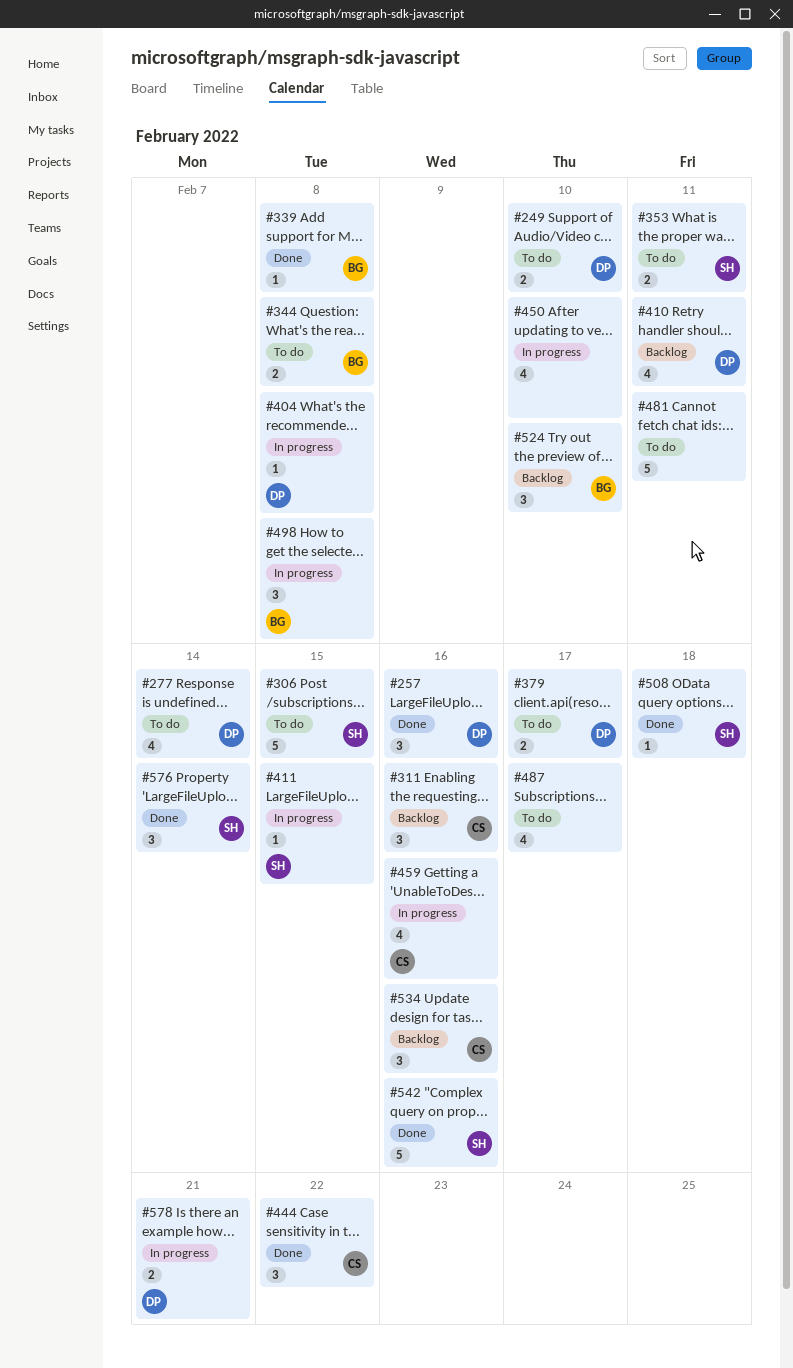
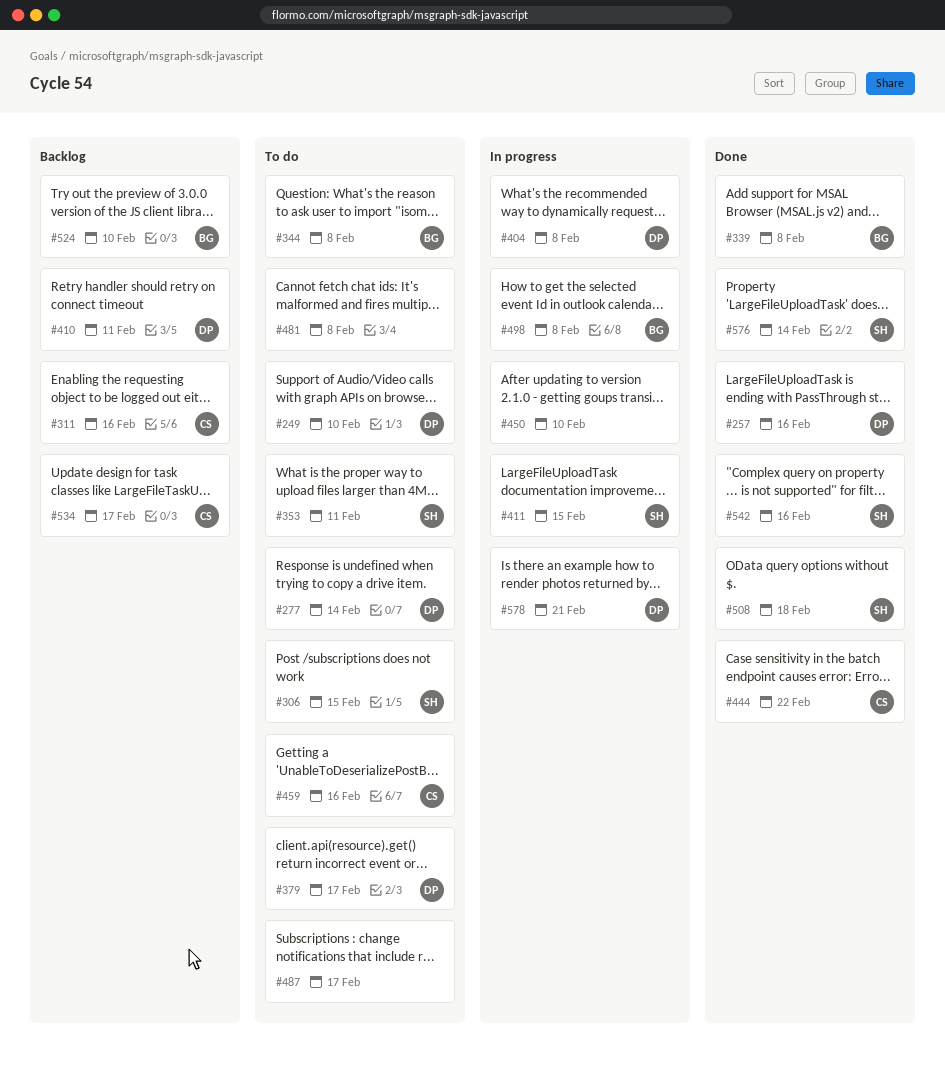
#459, status: In progress -> To do
#481, due: Feb 11 -> Feb 8
#534, due: Feb 16 -> Feb 17

